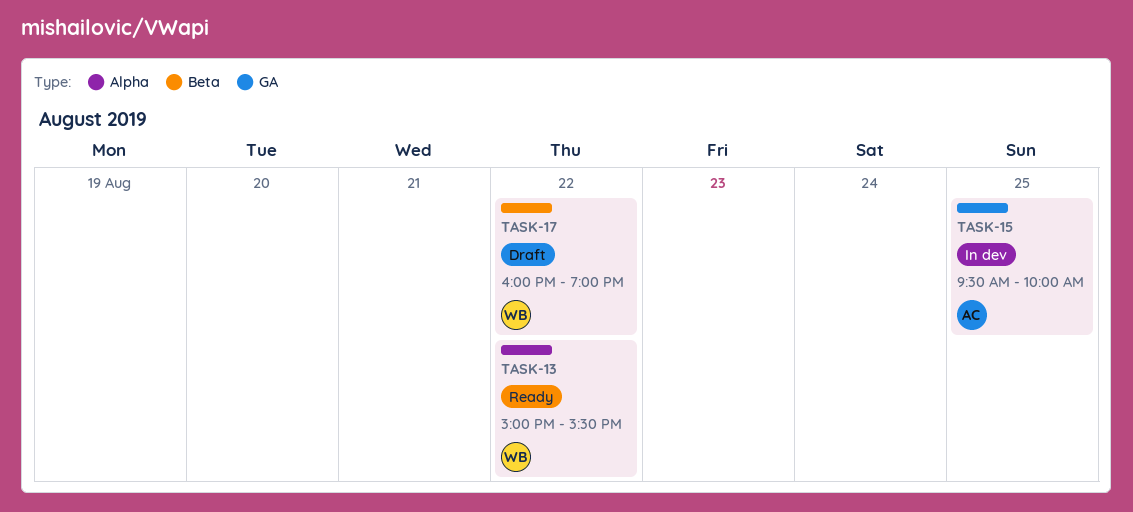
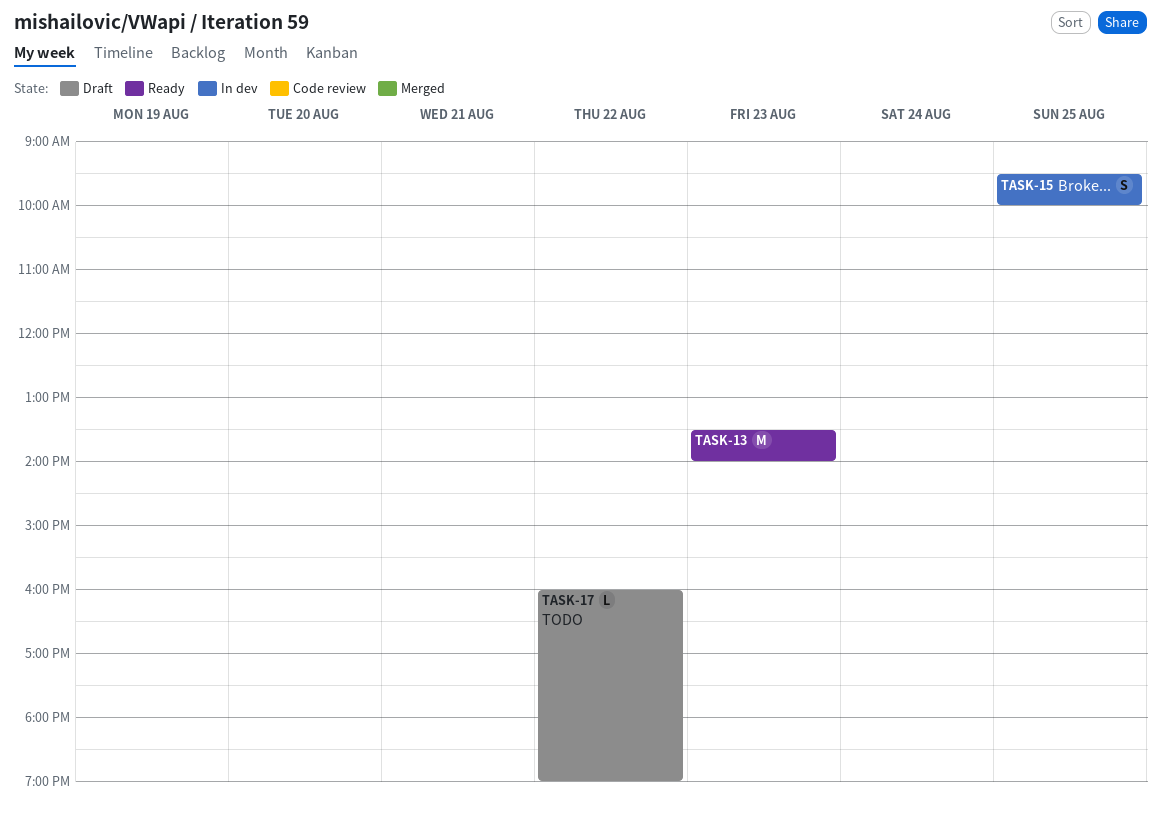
TASK-13, day: Aug 22 -> Aug 23
TASK-13, begins: 15:00 -> 13:30
TASK-13, ends: 15:30 -> 14:00

